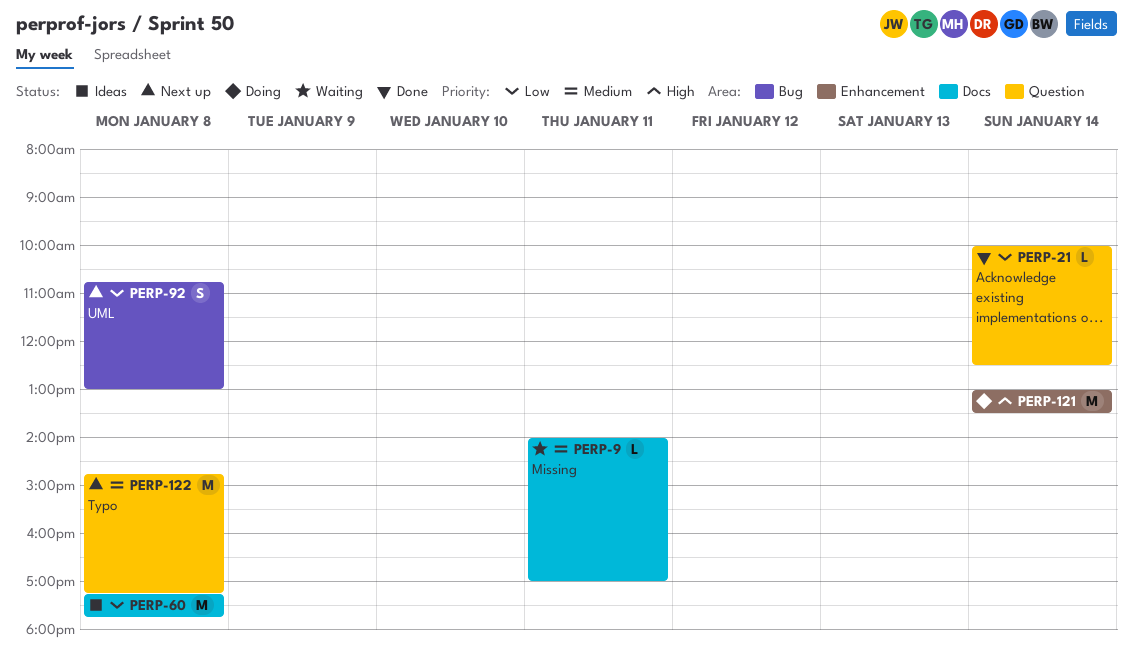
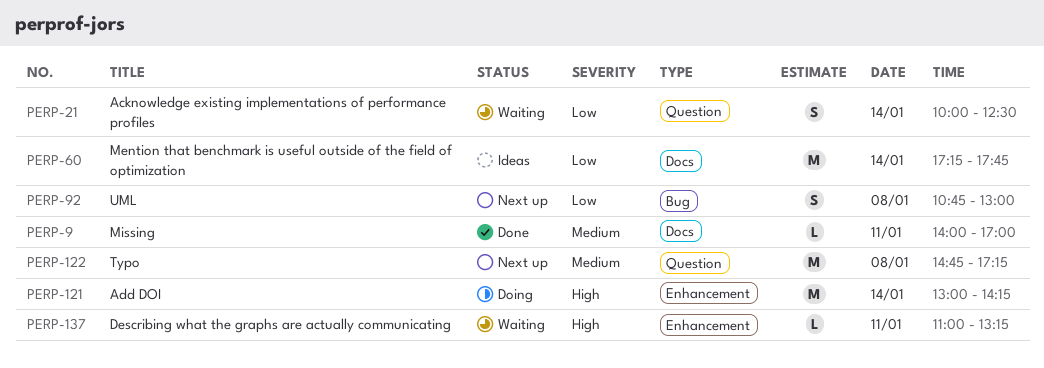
PERP-9, status: Waiting -> Done
PERP-21, status: Done -> Waiting
PERP-21, estimate: L -> S
PERP-60, day: Jan 8 -> Jan 14
PERP-121, ends: 13:30 -> 14:15
PERP-137: none -> present

